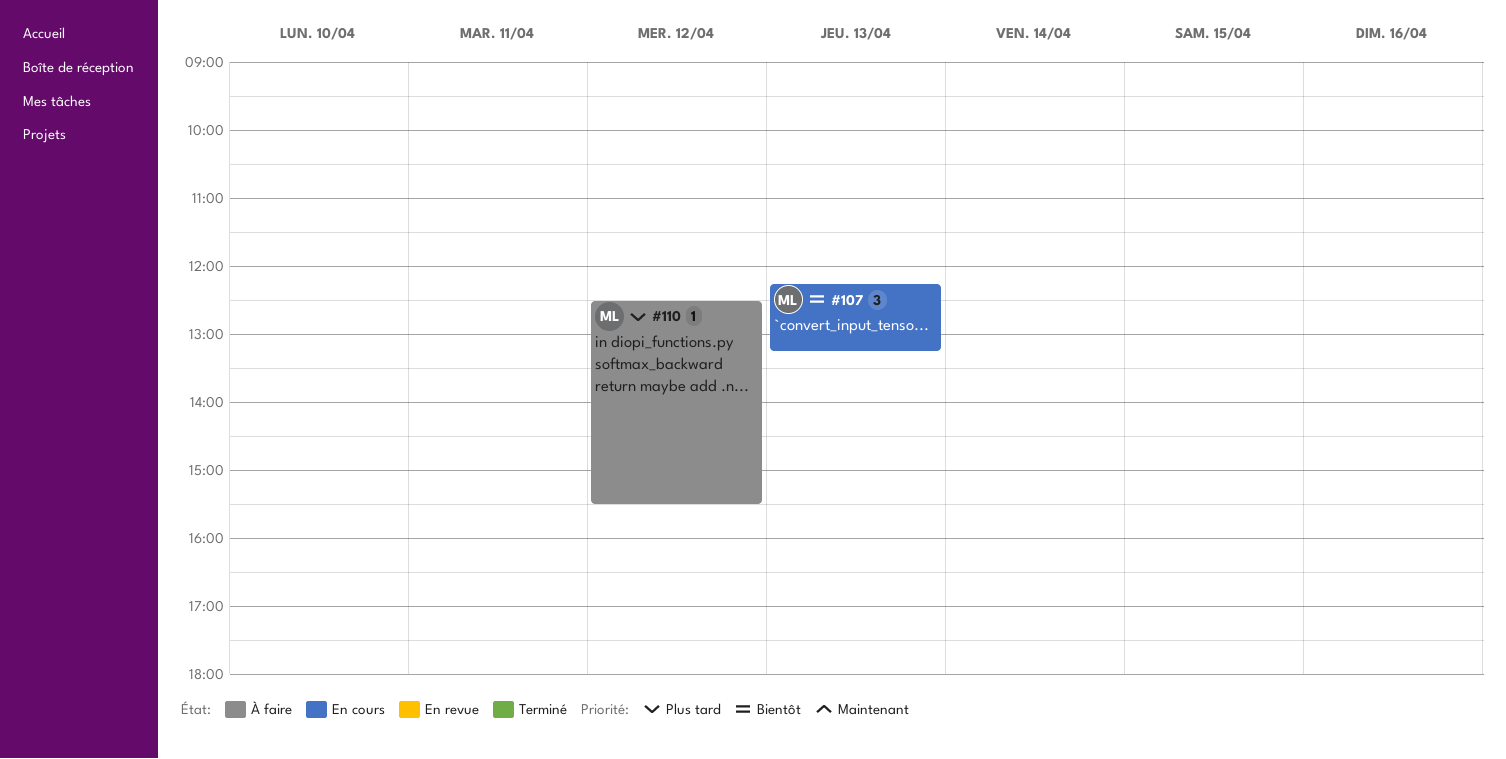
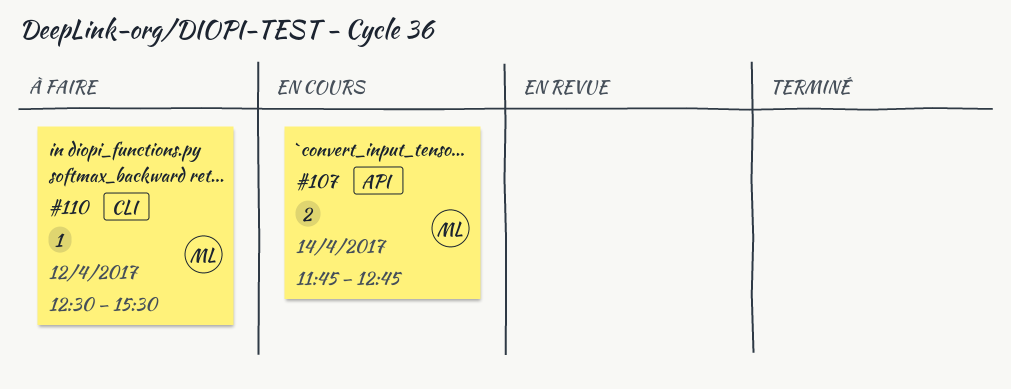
#107, estimate: 3 -> 2
#107, day: Apr 13 -> Apr 14
#107, begins: 12:15 -> 11:45
#107, ends: 13:15 -> 12:45

